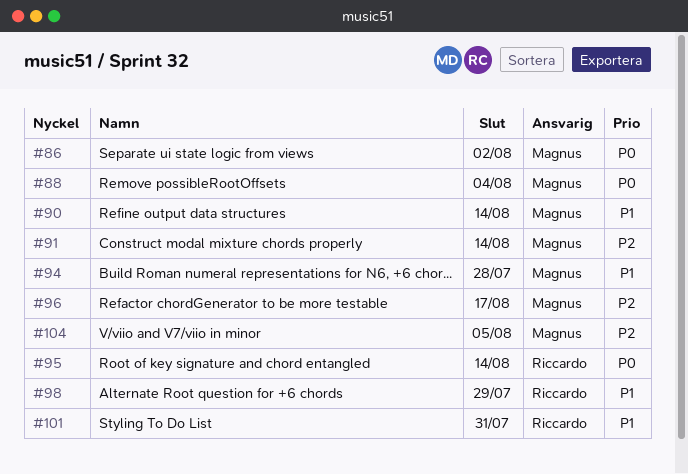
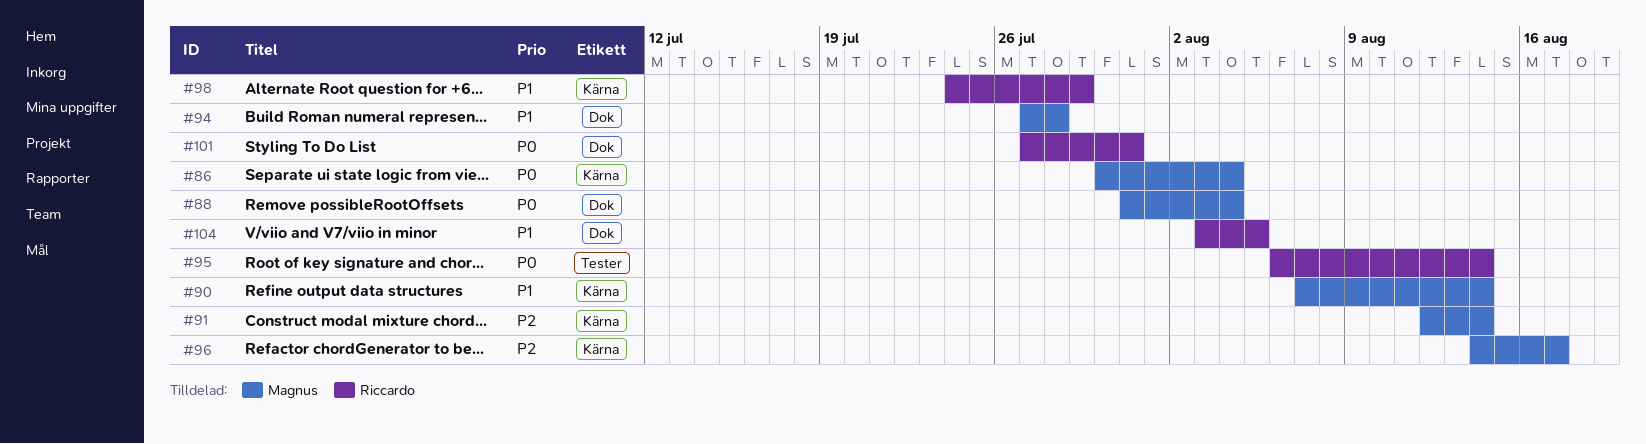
#86, due: Aug 2 -> Aug 4
#101, priority: P1 -> P0
#104, owner: Magnus -> Riccardo
#104, priority: P2 -> P1

